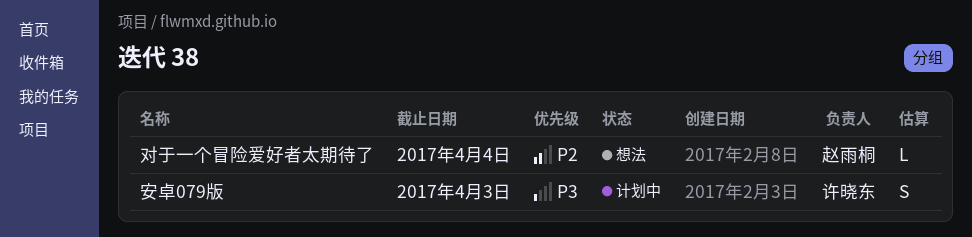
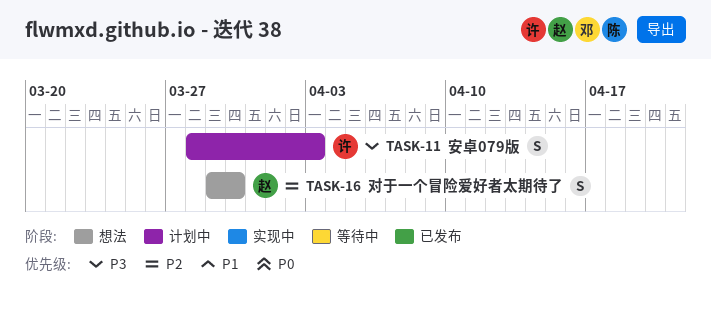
对于一个冒险爱好者太期待了, estimate: L -> S
对于一个冒险爱好者太期待了, due: Apr 4 -> Mar 30

